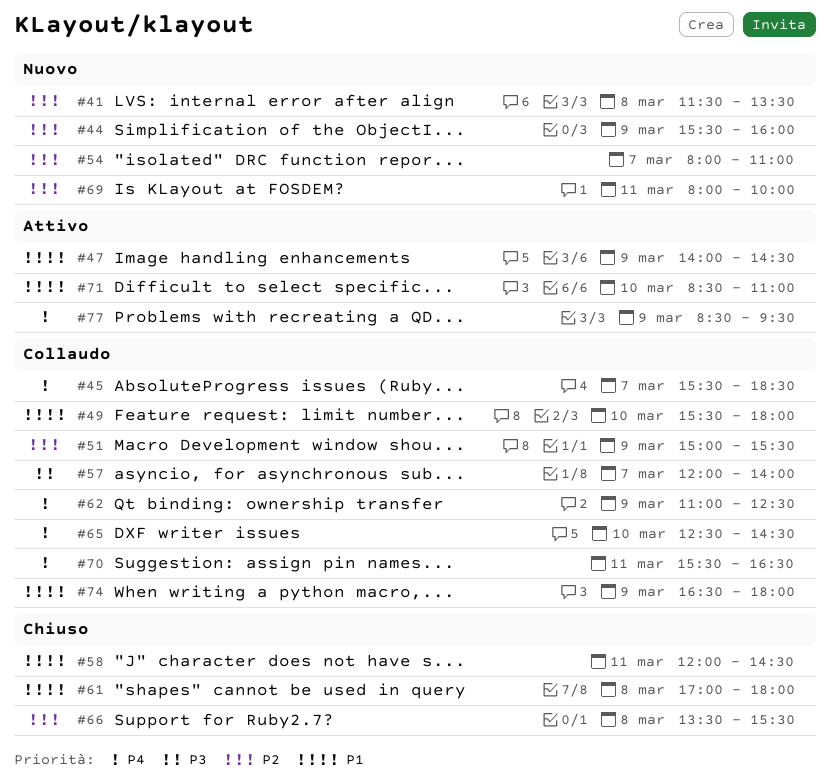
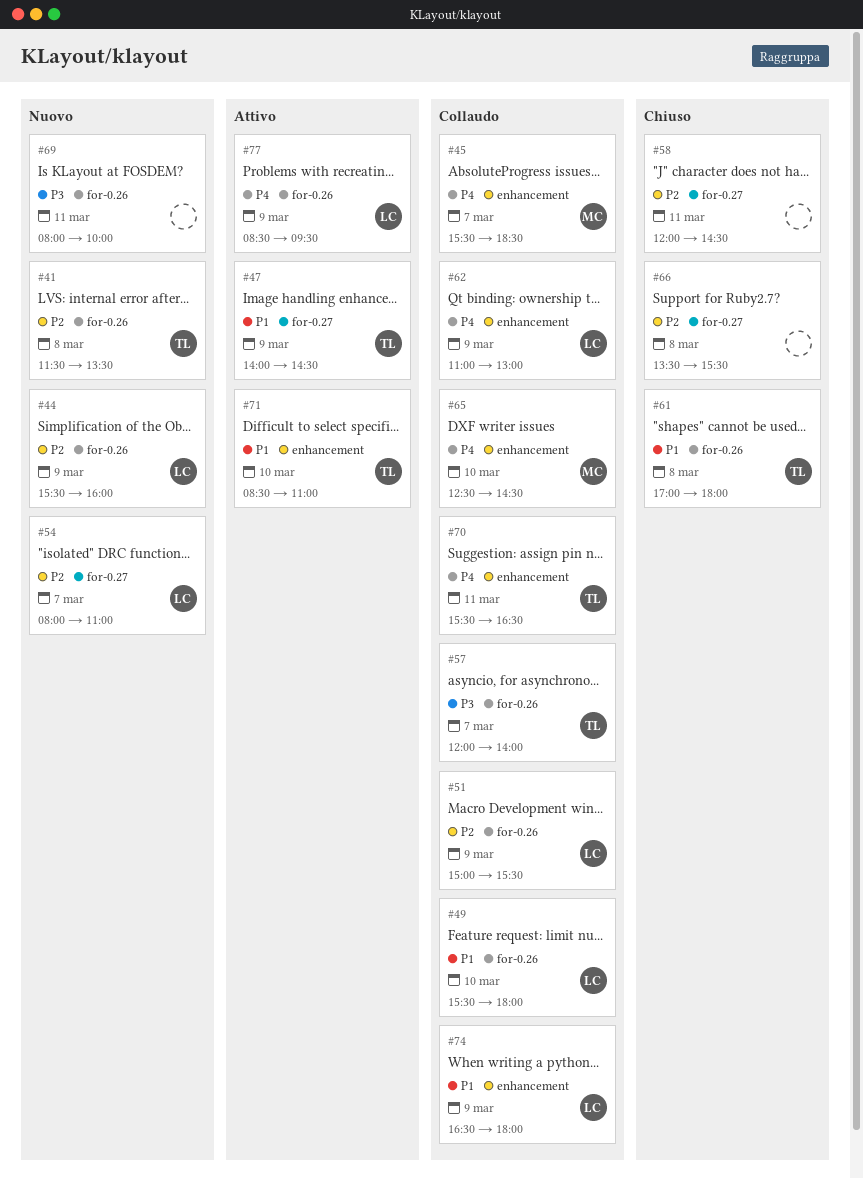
#58, priority: P1 -> P2
#62, ends: 12:30 -> 13:00
#69, priority: P2 -> P3

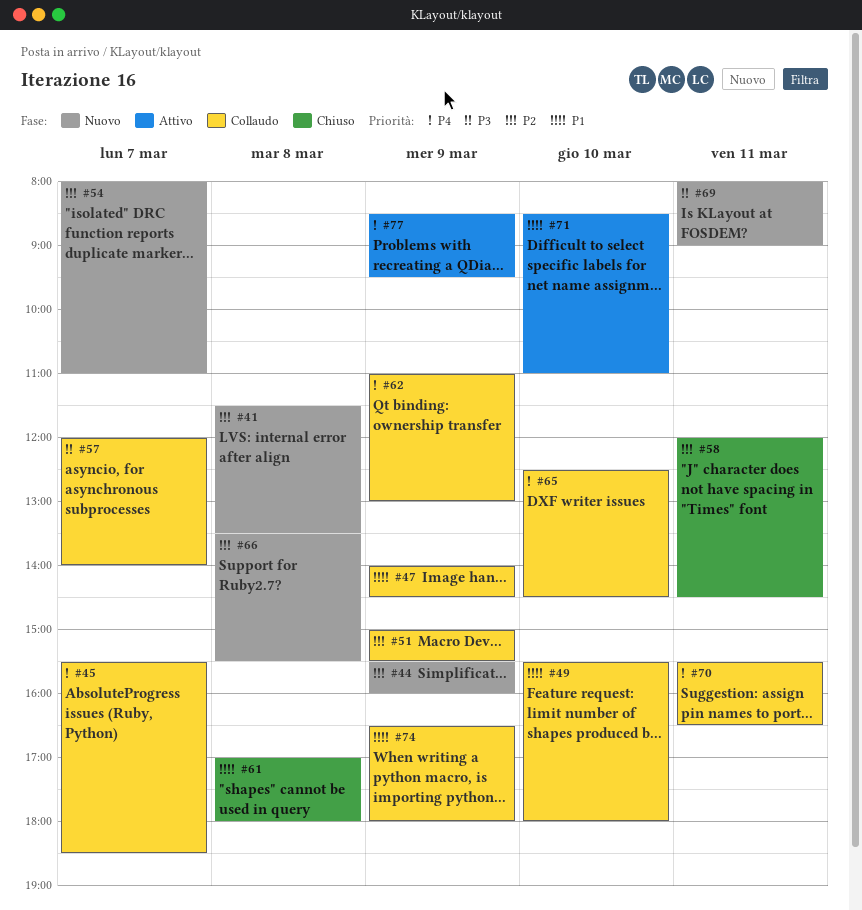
#47, status: Attivo -> Collaudo
#66, status: Chiuso -> Nuovo
#69, ends: 10:00 -> 09:00

